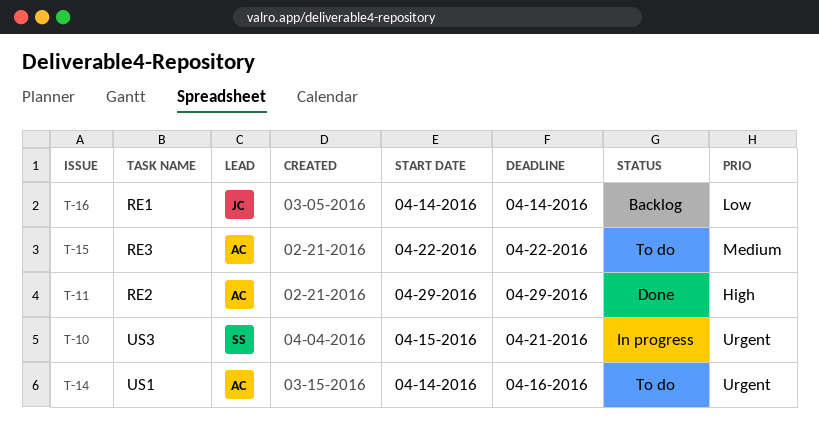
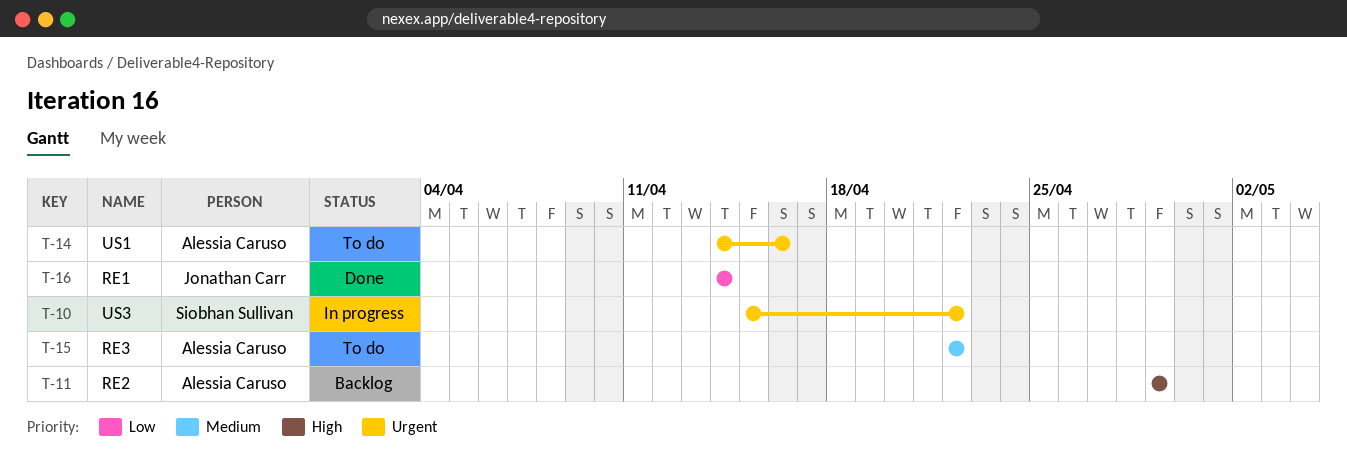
T-10, due: Apr 21 -> Apr 22
T-11, status: Done -> Backlog
T-16, status: Backlog -> Done

